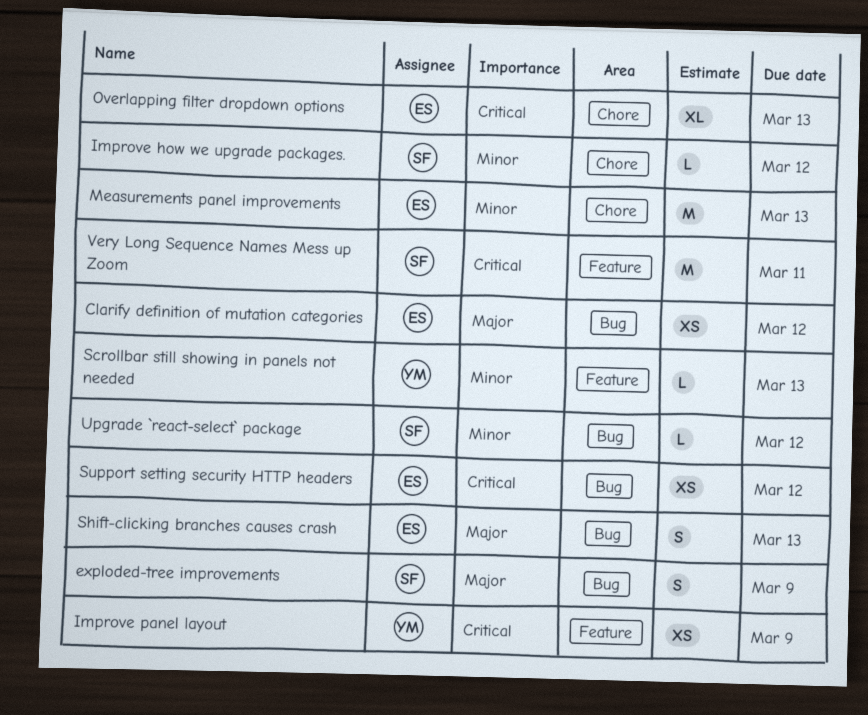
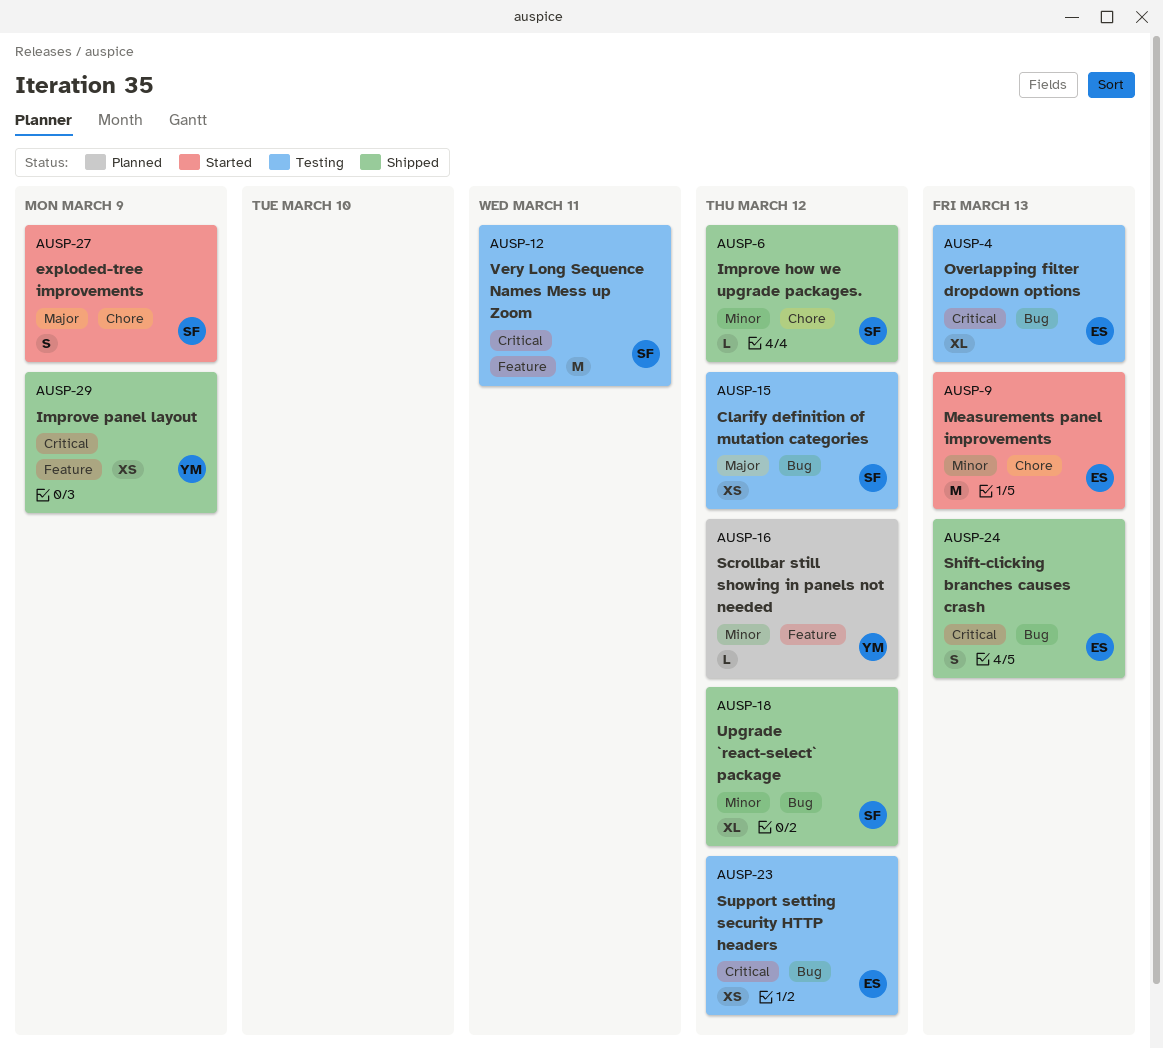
Clarify definition of mutation categories, owner: ES -> SF
exploded-tree improvements, label: Bug -> Chore
Overlapping filter dropdown options, label: Chore -> Bug
Scrollbar still showing in panels not needed, due: Mar 13 -> Mar 12
Shift-clicking branches causes crash, priority: Major -> Critical
Upgrade `react-select` package, estimate: L -> XL

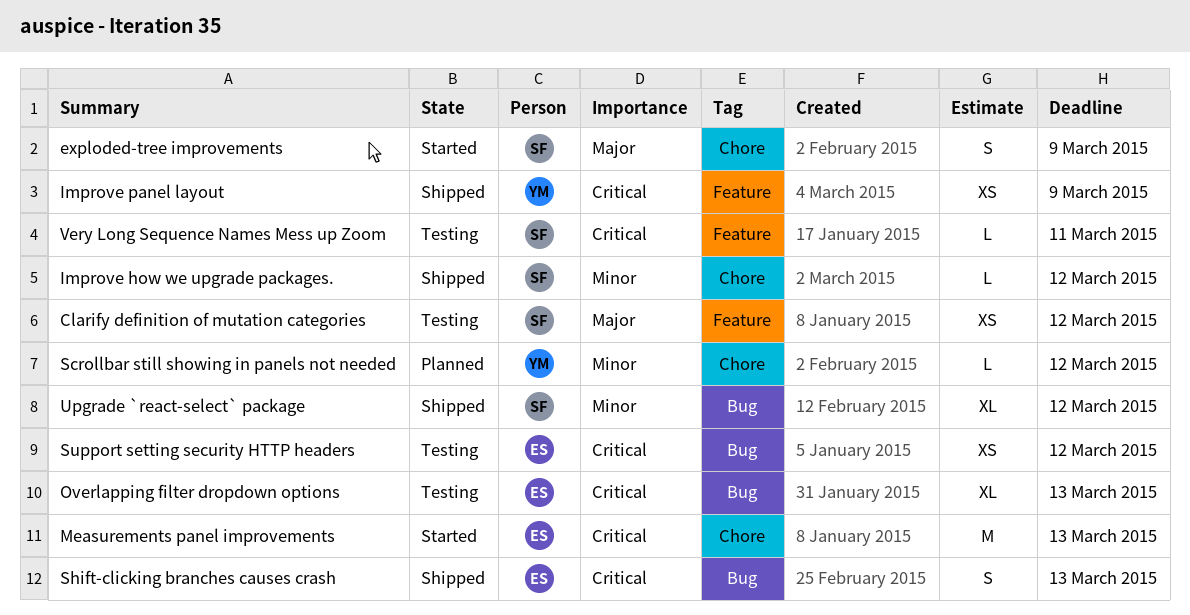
Clarify definition of mutation categories, label: Bug -> Feature
Measurements panel improvements, priority: Minor -> Critical
Scrollbar still showing in panels not needed, label: Feature -> Chore
Very Long Sequence Names Mess up Zoom, estimate: M -> L

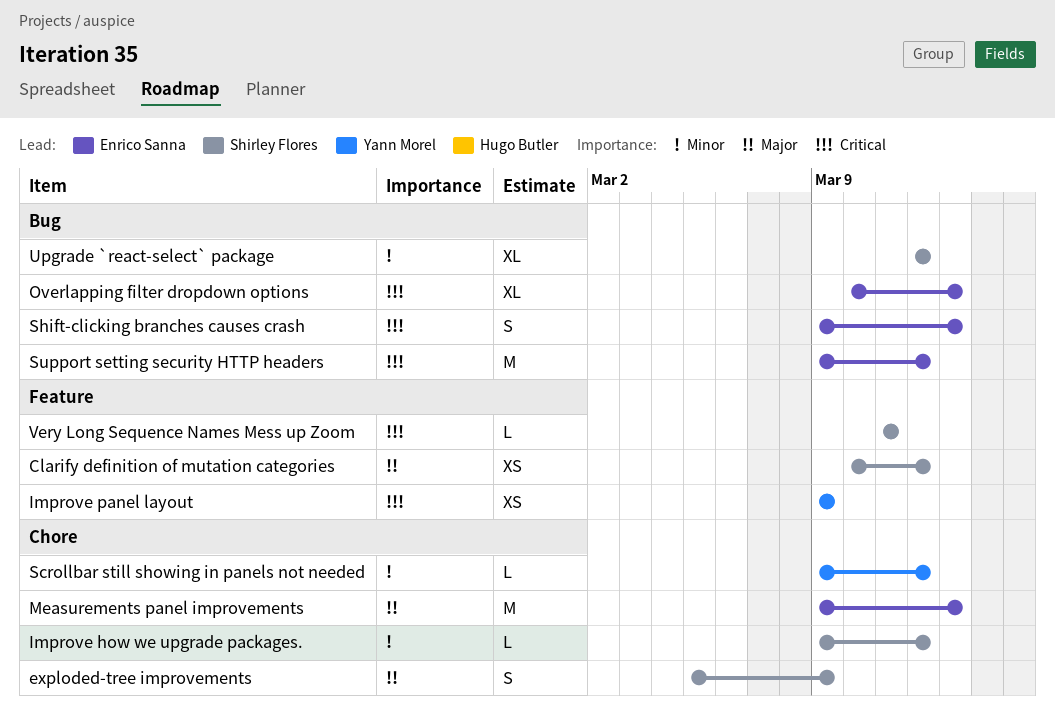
Measurements panel improvements, priority: Critical -> Major
Support setting security HTTP headers, estimate: XS -> M

